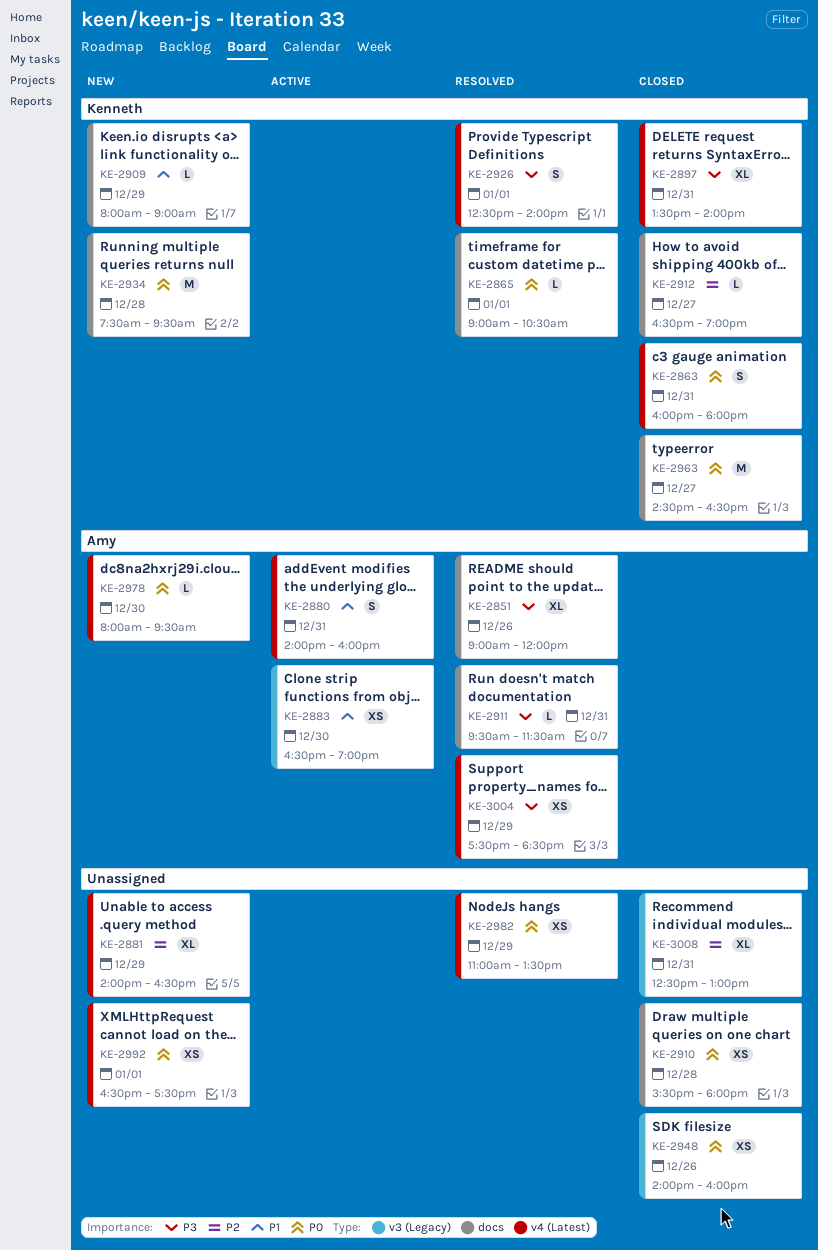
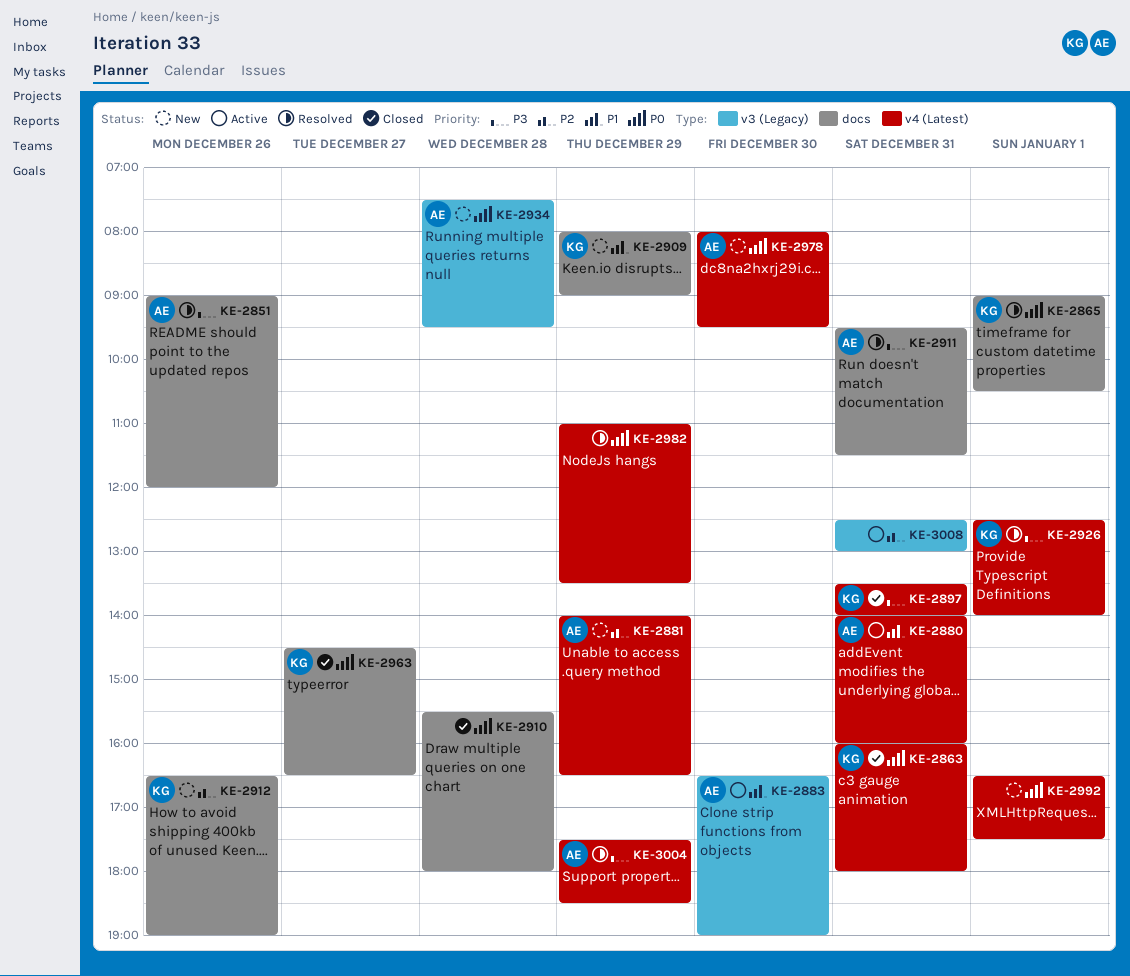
KE-2881, owner: none -> Amy
KE-2912, status: Closed -> New
KE-2912, day: Dec 27 -> Dec 26
KE-2934, owner: Kenneth -> Amy
KE-2934, label: docs -> v3 (Legacy)
KE-2948: present -> none
KE-3008, status: Closed -> Active

